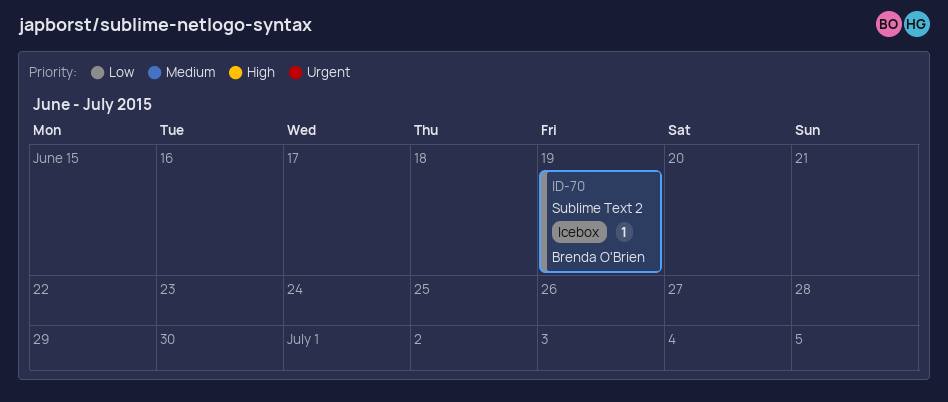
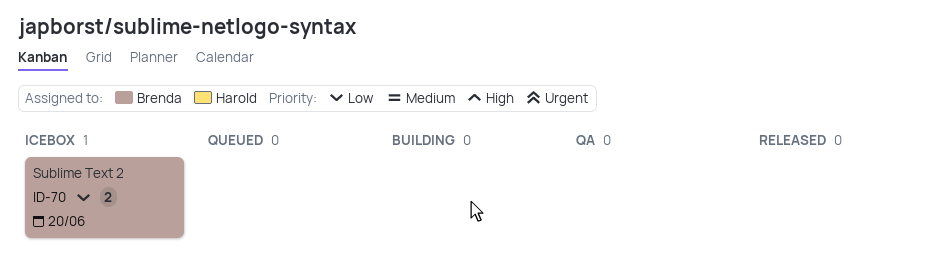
ID-70, estimate: 1 -> 2
ID-70, due: Jun 19 -> Jun 20

